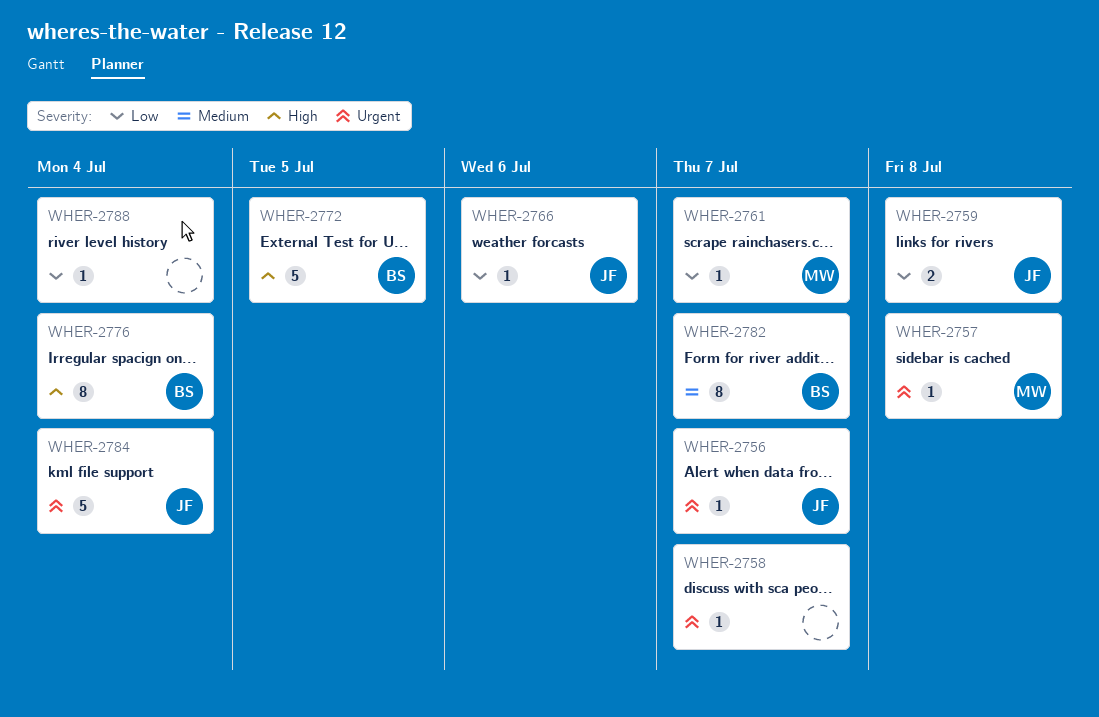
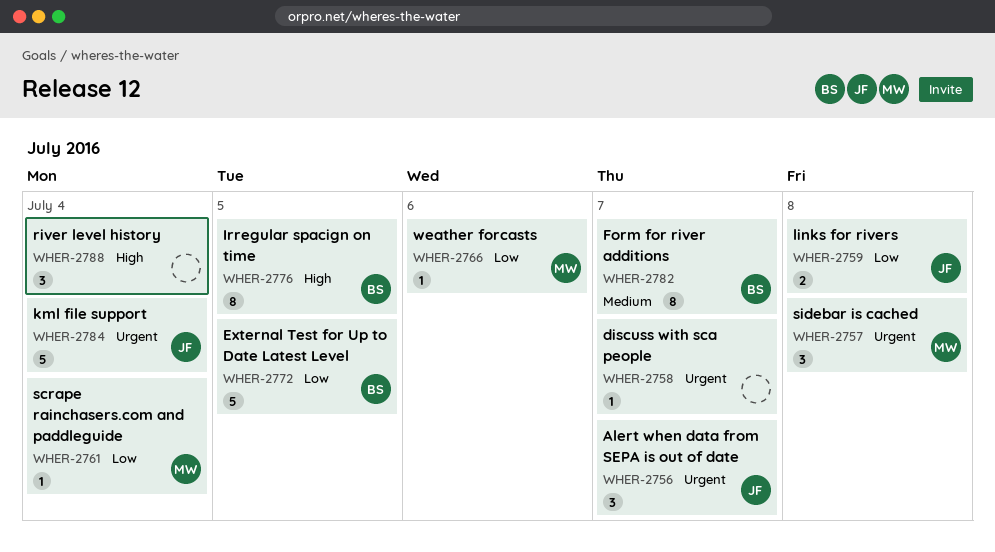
WHER-2756, estimate: 1 -> 3
WHER-2757, estimate: 1 -> 3
WHER-2761, due: Jul 7 -> Jul 4
WHER-2766, owner: JF -> MW
WHER-2772, priority: High -> Low
WHER-2776, due: Jul 4 -> Jul 5
WHER-2788, priority: Low -> High
WHER-2788, estimate: 1 -> 3

